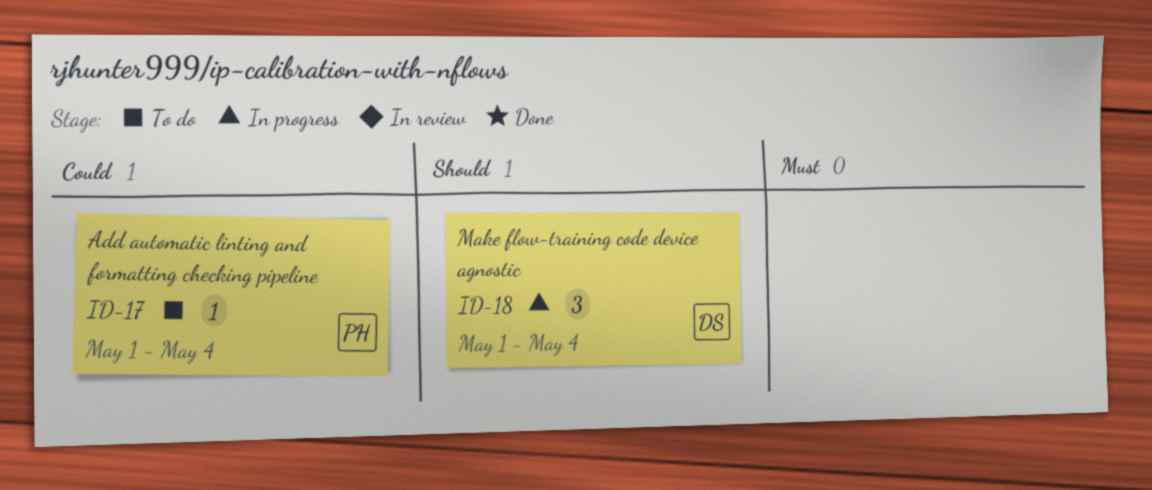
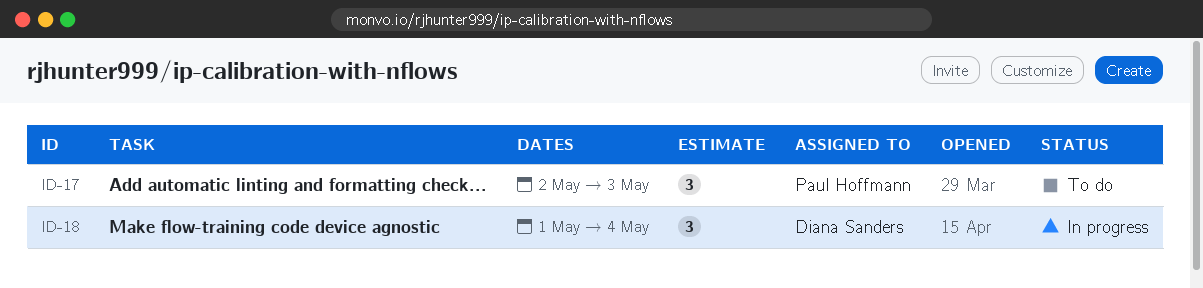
ID-17, estimate: 1 -> 3
ID-17, start: May 1 -> May 2
ID-17, due: May 4 -> May 3

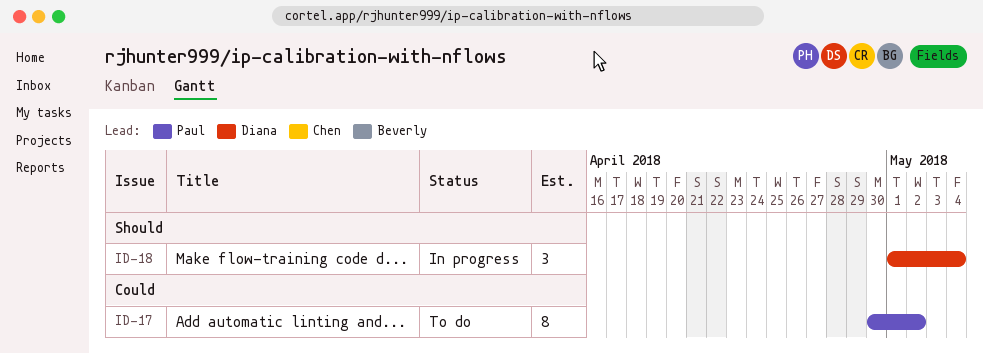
ID-17, estimate: 3 -> 8
ID-17, start: May 2 -> Apr 30
ID-17, due: May 3 -> May 2

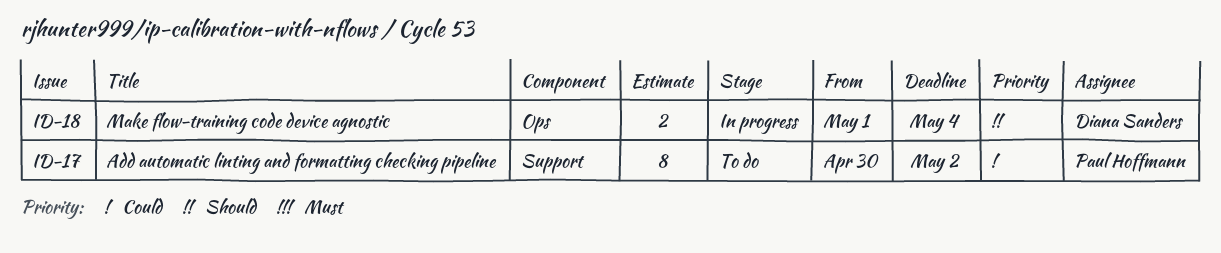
ID-18, estimate: 3 -> 2

